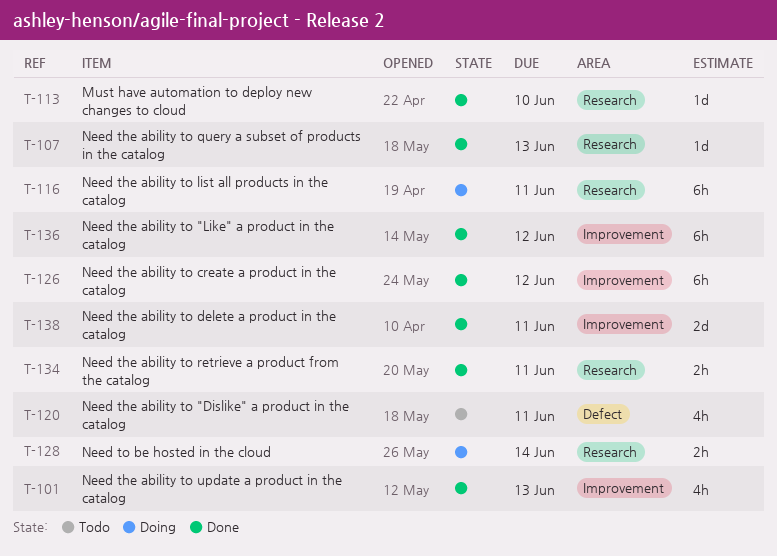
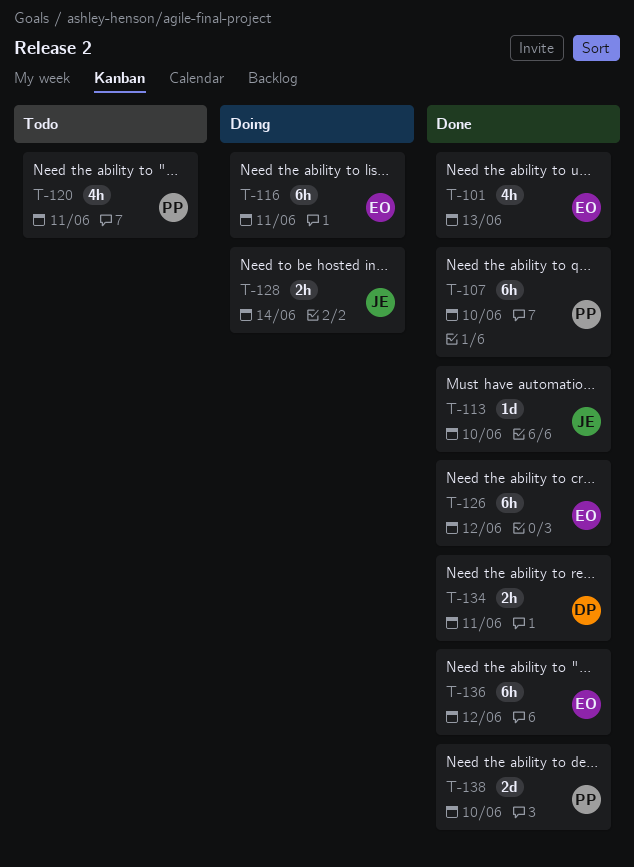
T-107, estimate: 1d -> 6h
T-107, due: Jun 13 -> Jun 10
T-138, due: Jun 11 -> Jun 10

